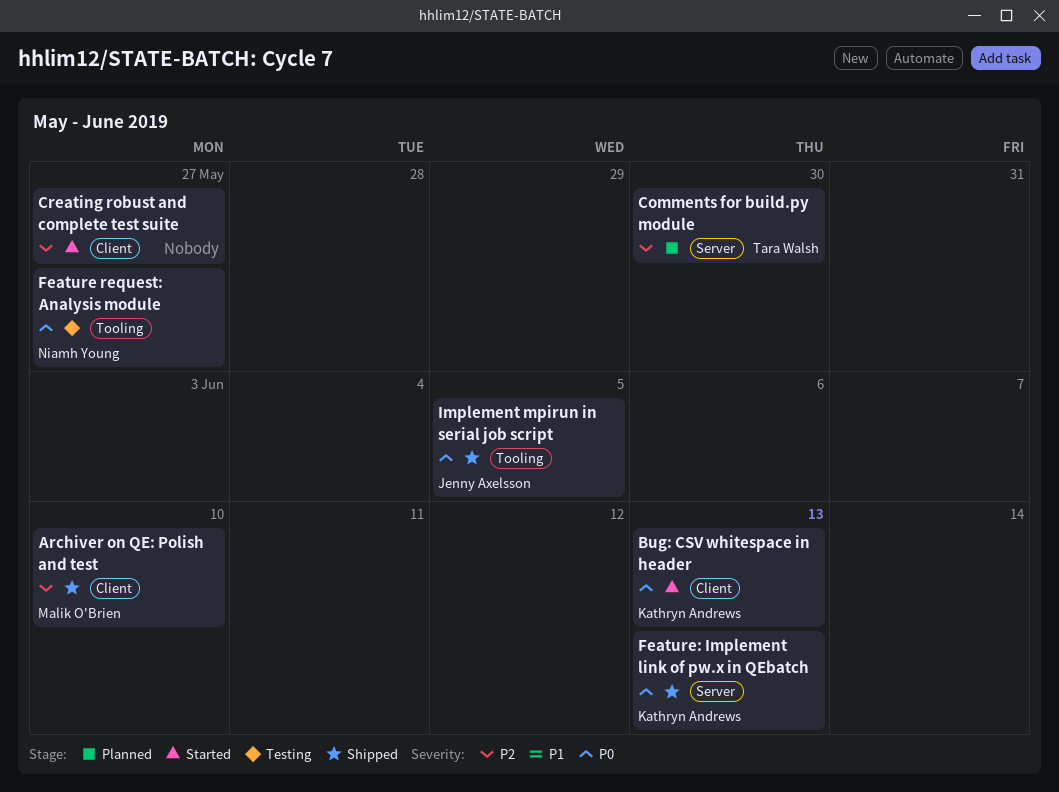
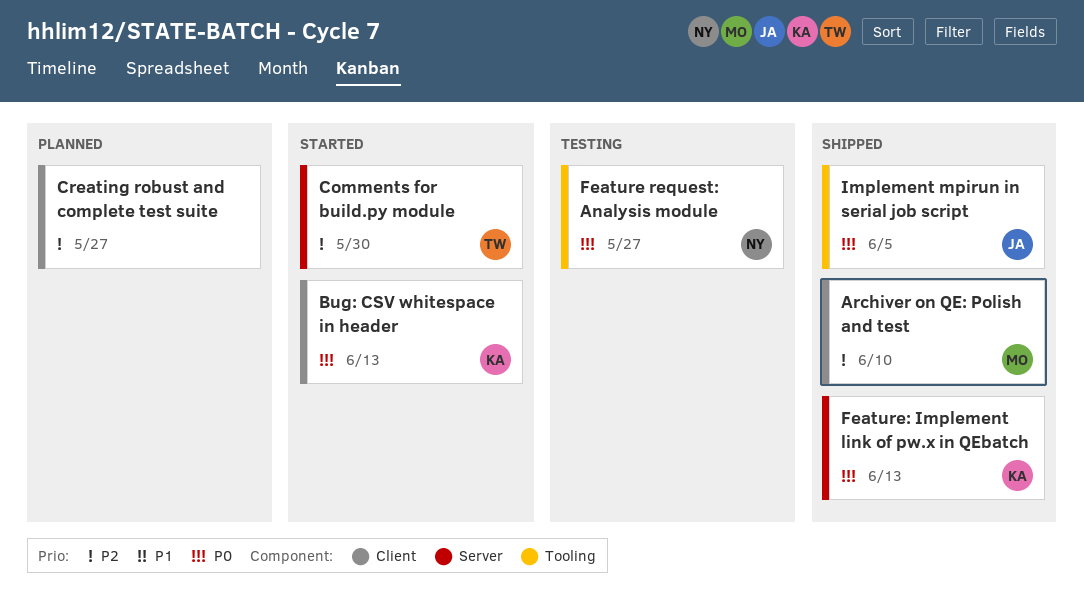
Comments for build.py module, status: Planned -> Started
Creating robust and complete test suite, status: Started -> Planned

